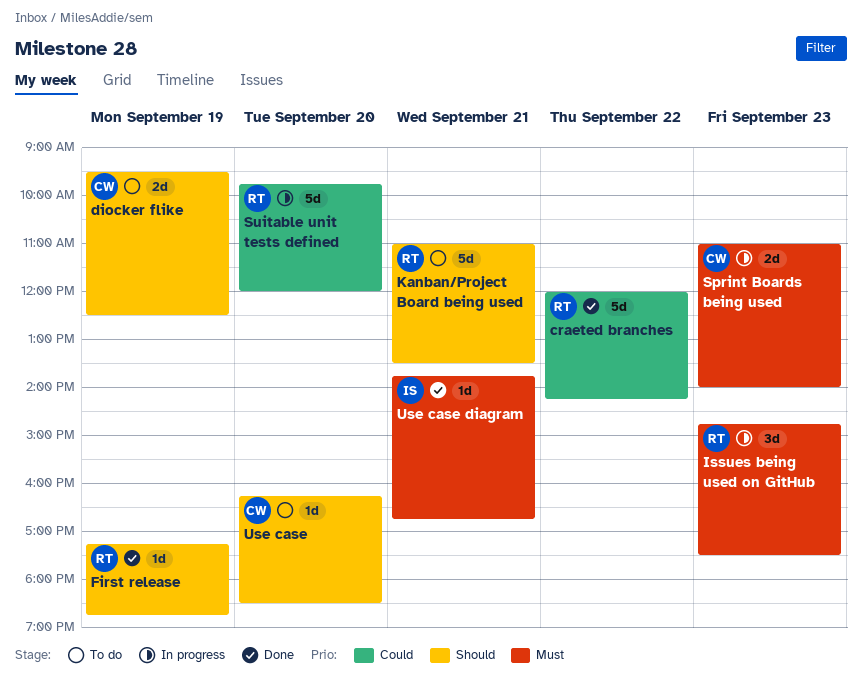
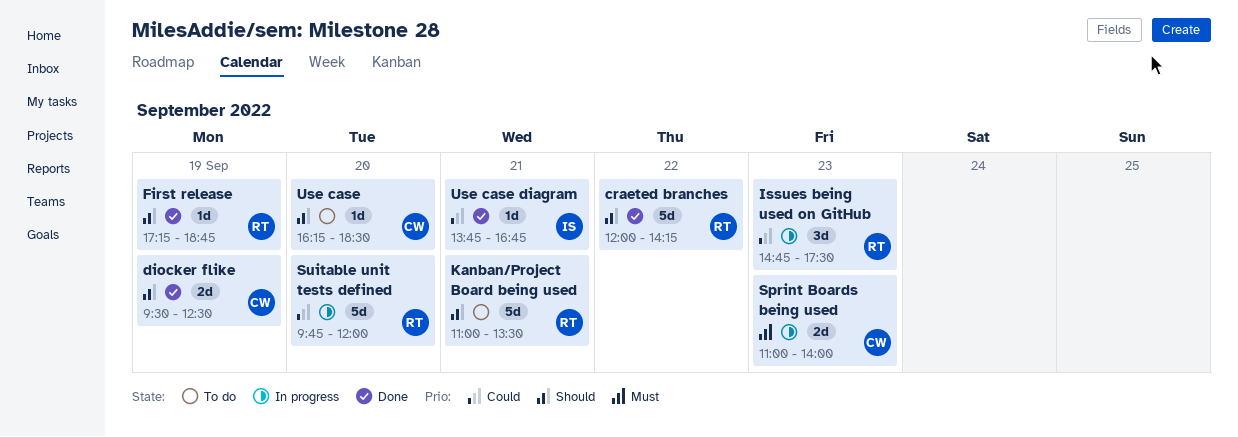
craeted branches, priority: Could -> Should
diocker flike, status: To do -> Done
Issues being used on GitHub, priority: Must -> Could
Use case diagram, priority: Must -> Could

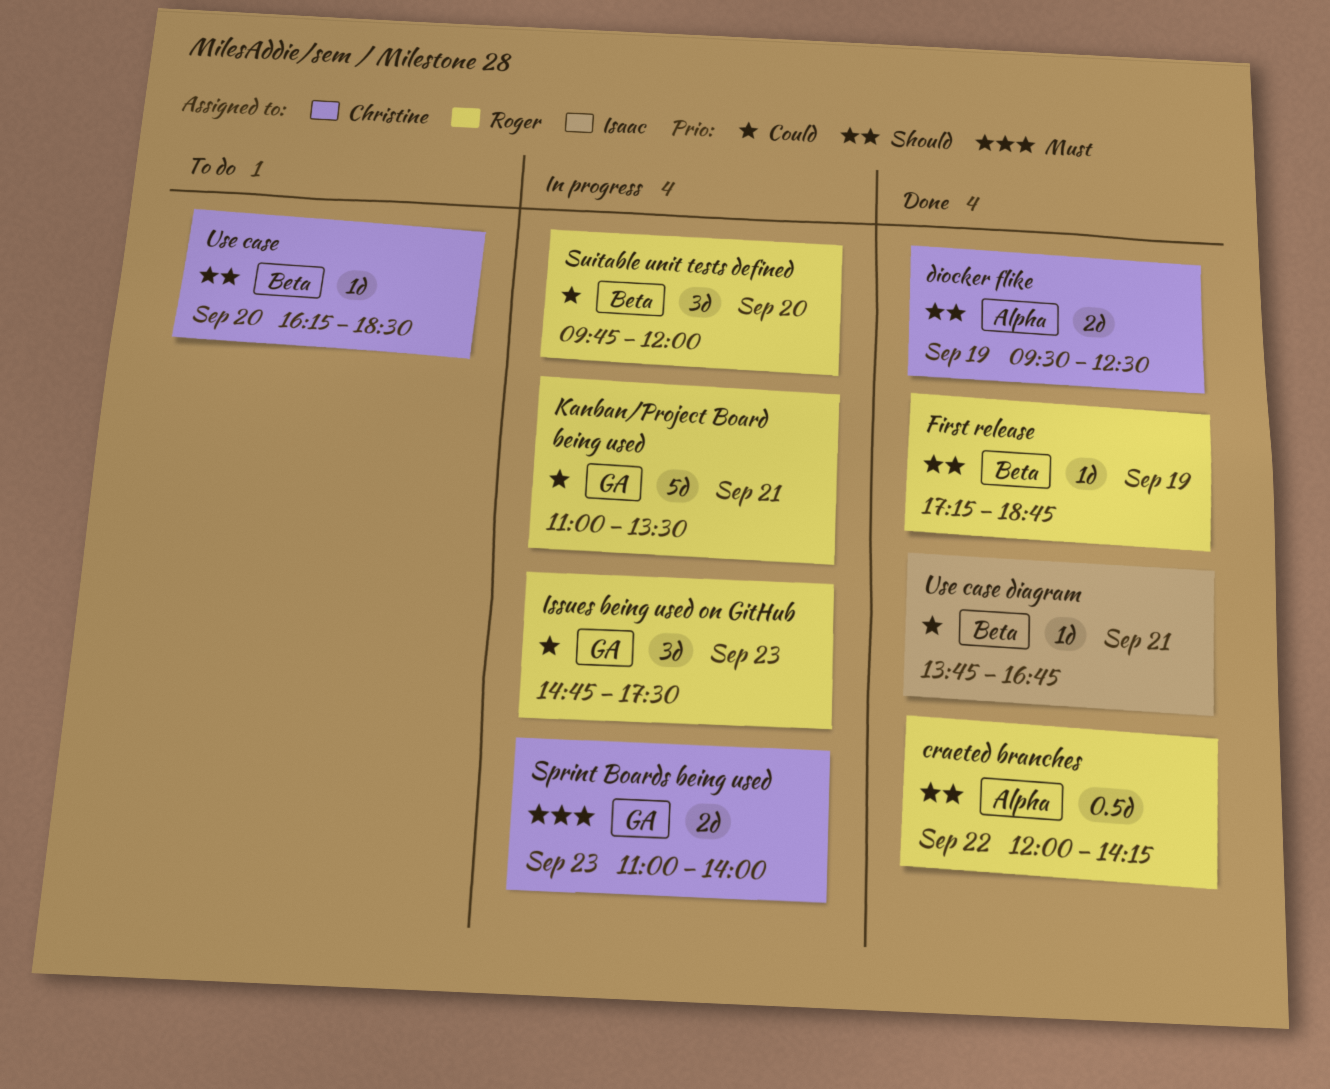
craeted branches, estimate: 5d -> 0.5d
Kanban/Project Board being used, status: To do -> In progress
Kanban/Project Board being used, priority: Should -> Could
Suitable unit tests defined, estimate: 5d -> 3d

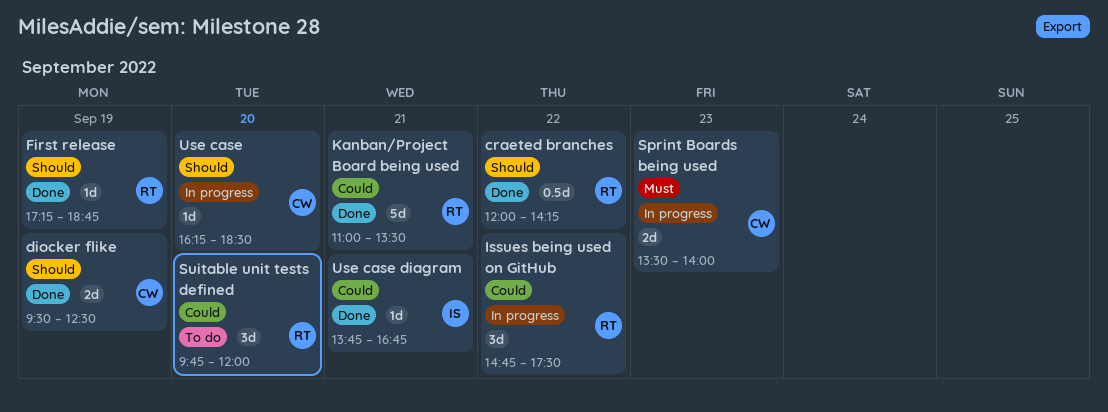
Issues being used on GitHub, day: Sep 23 -> Sep 22
Kanban/Project Board being used, status: In progress -> Done
Sprint Boards being used, begins: 11:00 -> 13:30
Suitable unit tests defined, status: In progress -> To do
Use case, status: To do -> In progress

